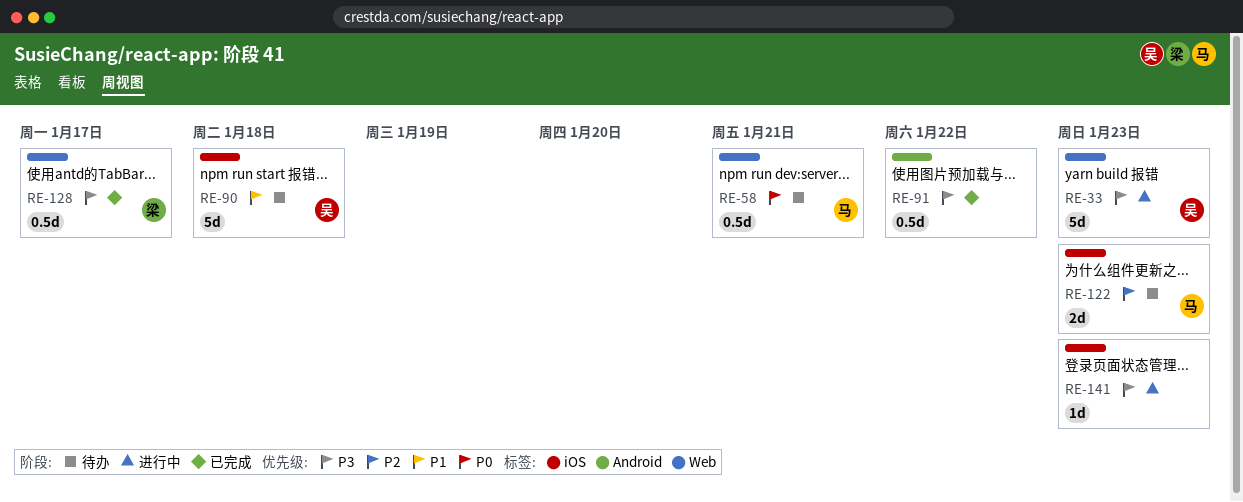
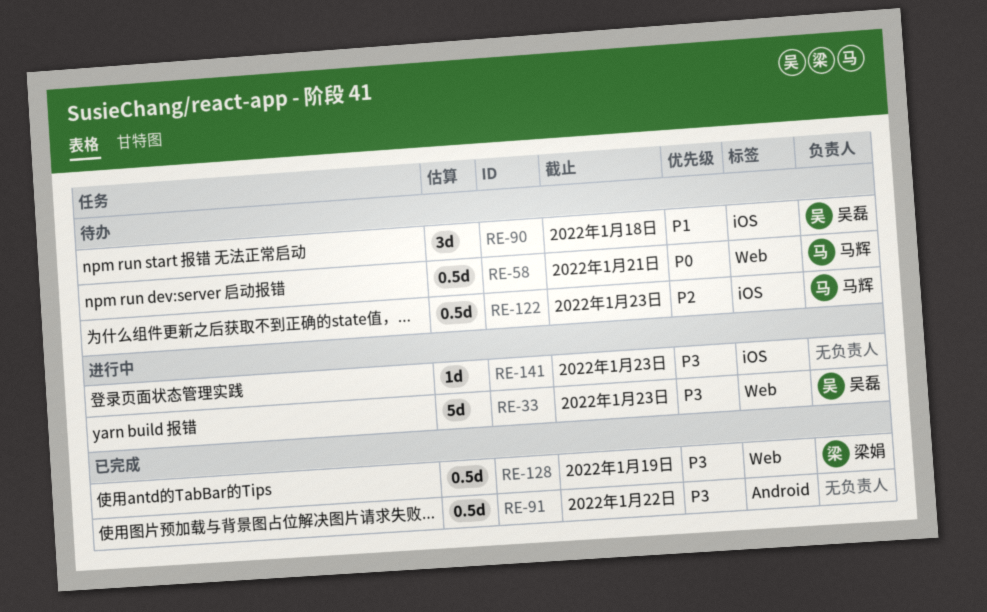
RE-90, estimate: 5d -> 3d
RE-122, estimate: 2d -> 0.5d
RE-128, due: Jan 17 -> Jan 19

